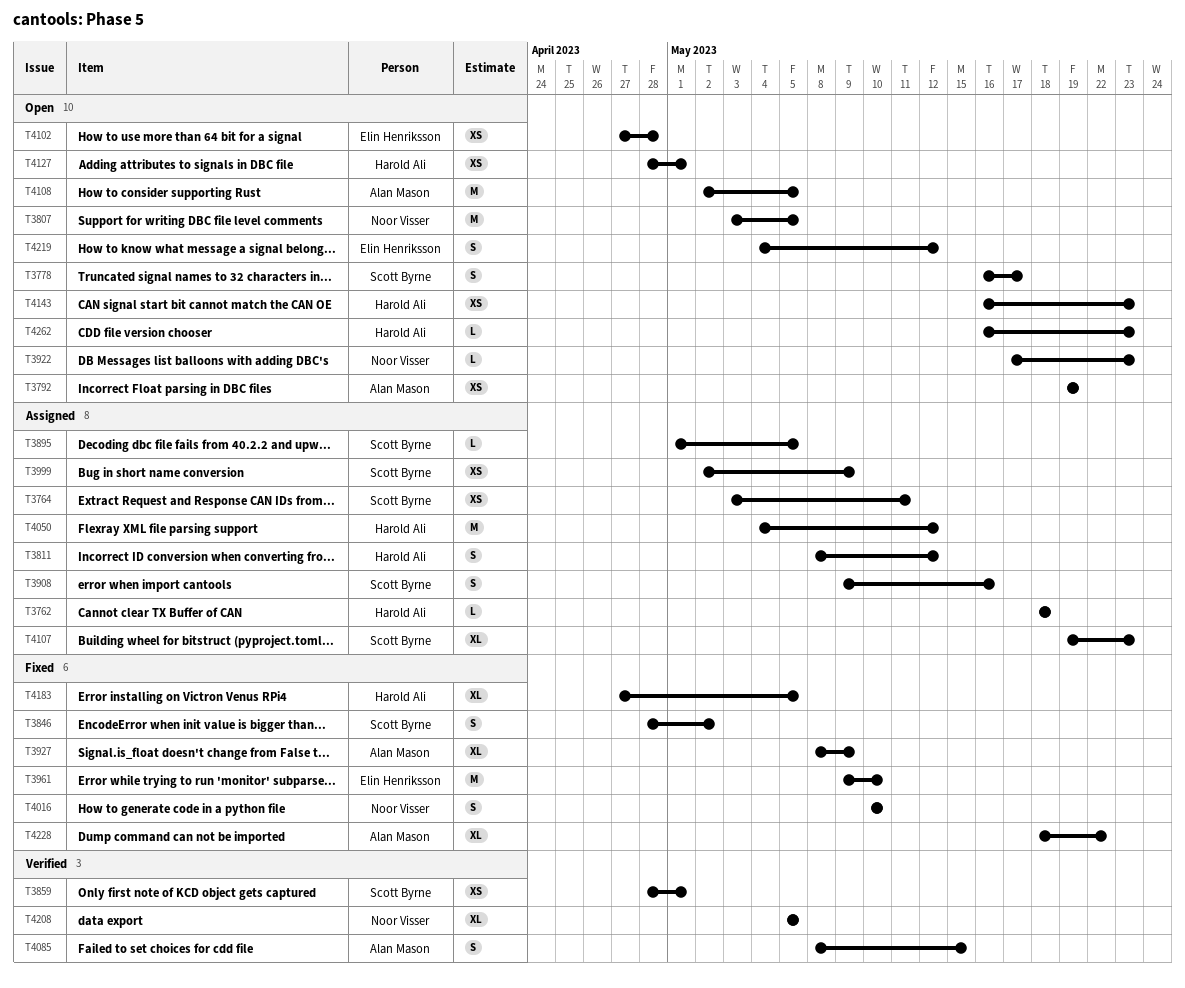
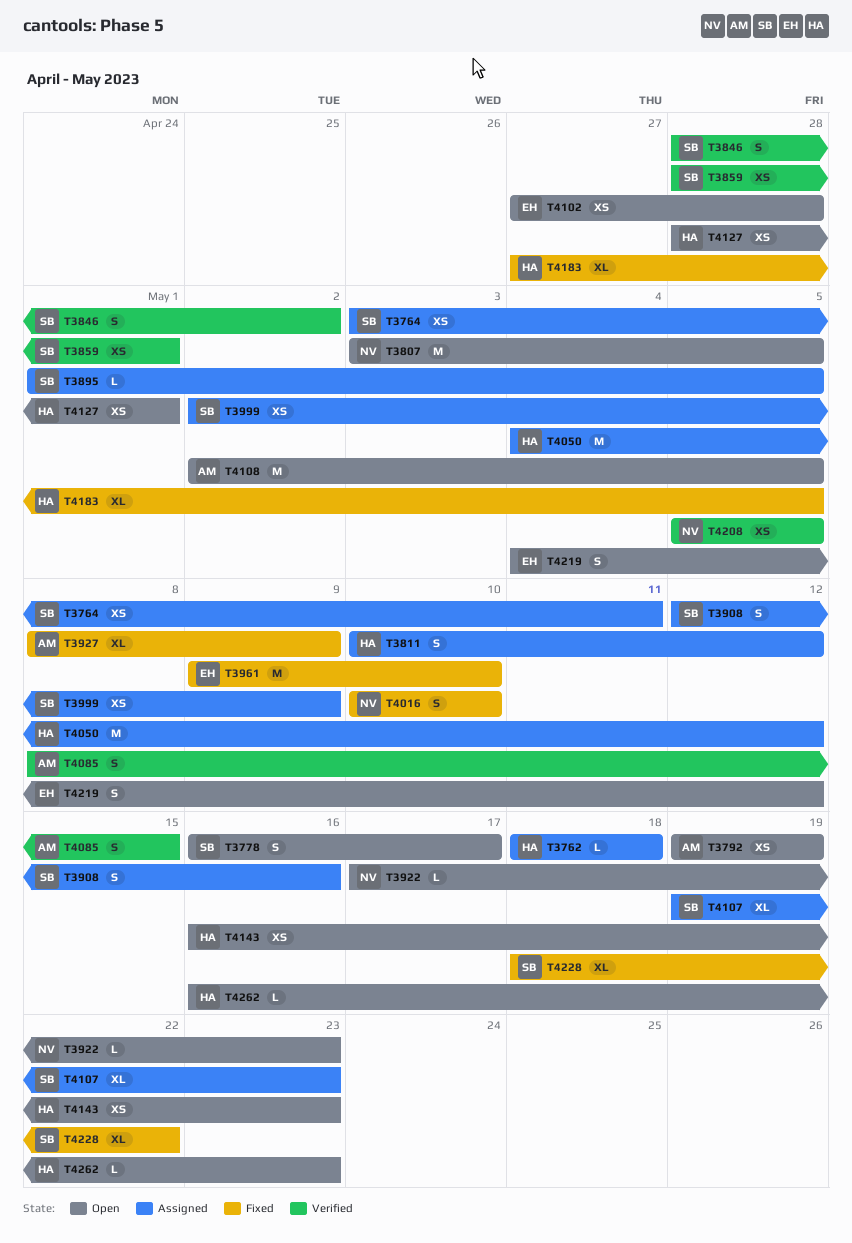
T3811, start: May 8 -> May 10
T3846, status: Fixed -> Verified
T3908, start: May 9 -> May 12
T4208, estimate: XL -> XS
T4228, owner: Alan Mason -> Scott Byrne

